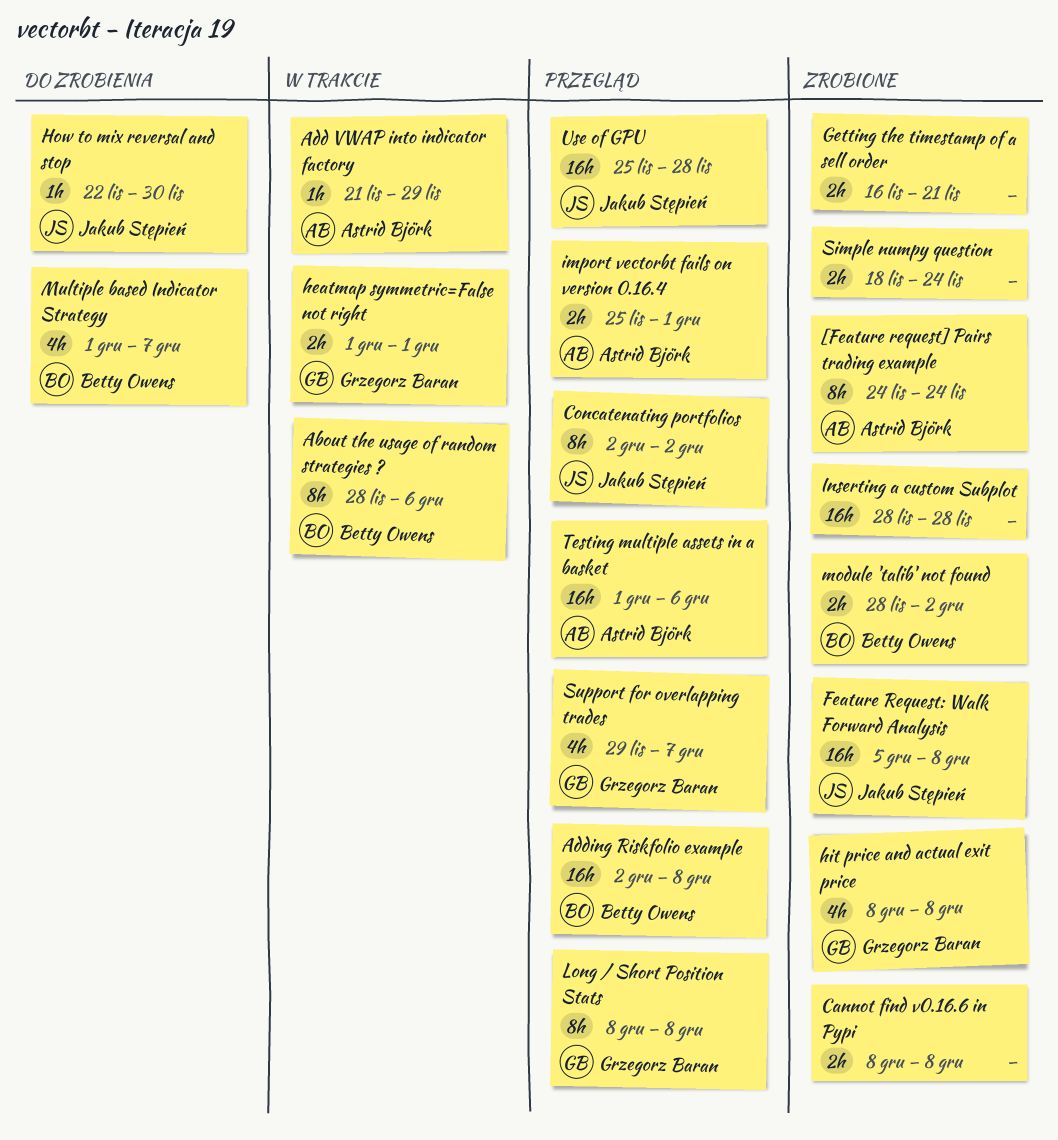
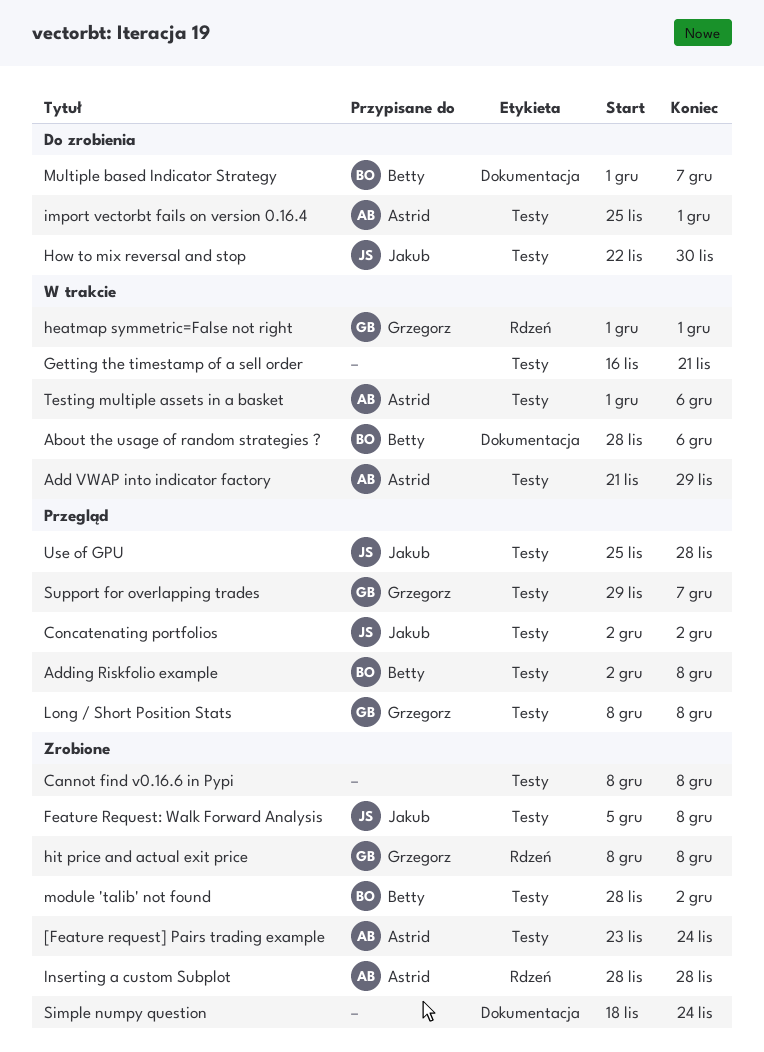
[Feature request] Pairs trading example, start: Nov 24 -> Nov 23
Getting the timestamp of a sell order, status: Zrobione -> W trakcie
import vectorbt fails on version 0.16.4, status: Przegląd -> Do zrobienia
Inserting a custom Subplot, owner: none -> Astrid Björk
Testing multiple assets in a basket, status: Przegląd -> W trakcie

